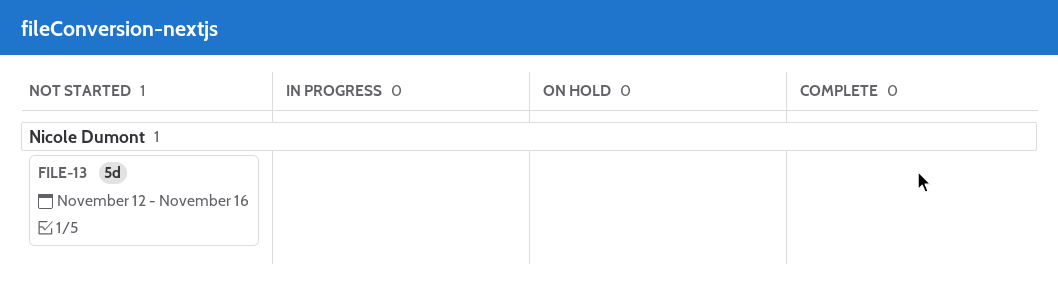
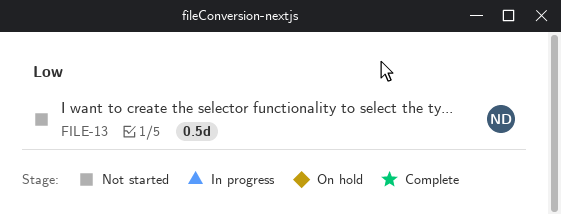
FILE-13, estimate: 5d -> 0.5d

